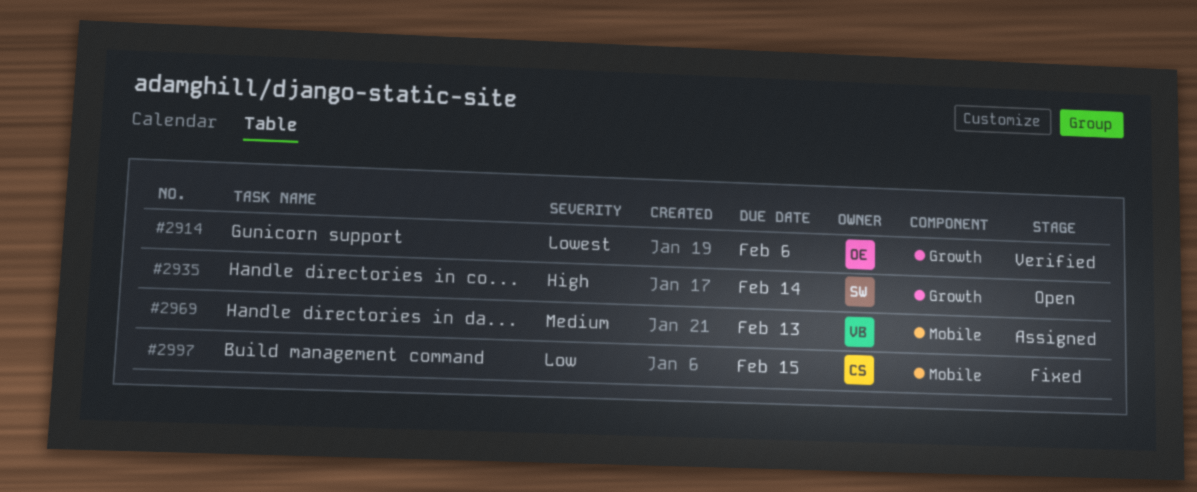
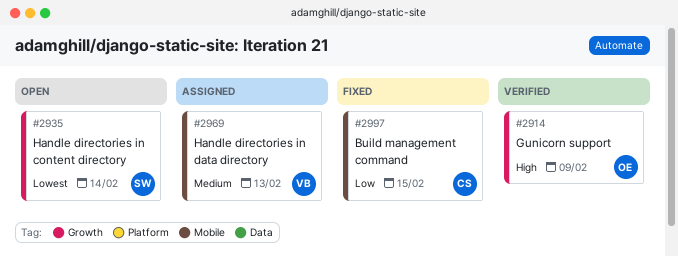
#2914, priority: Lowest -> High
#2914, due: Feb 6 -> Feb 9
#2935, priority: High -> Lowest

